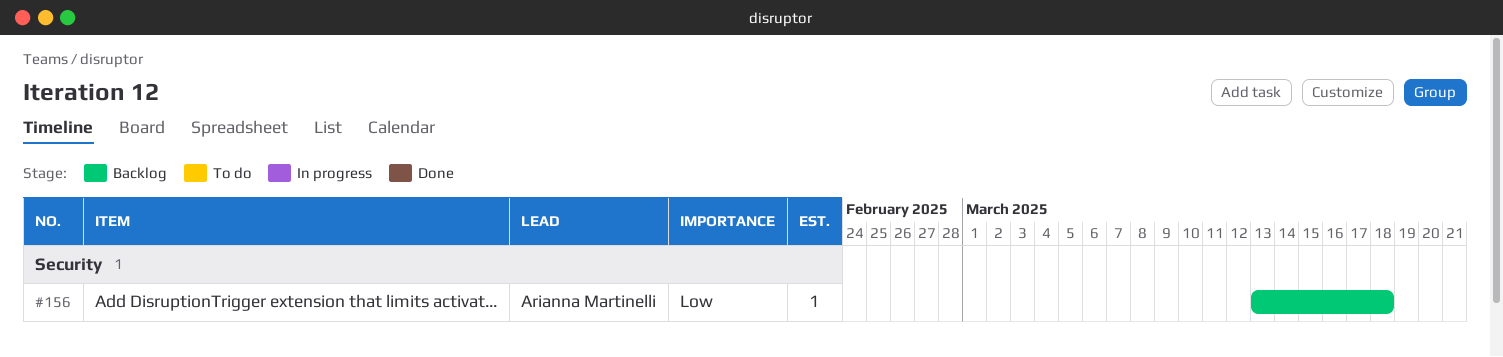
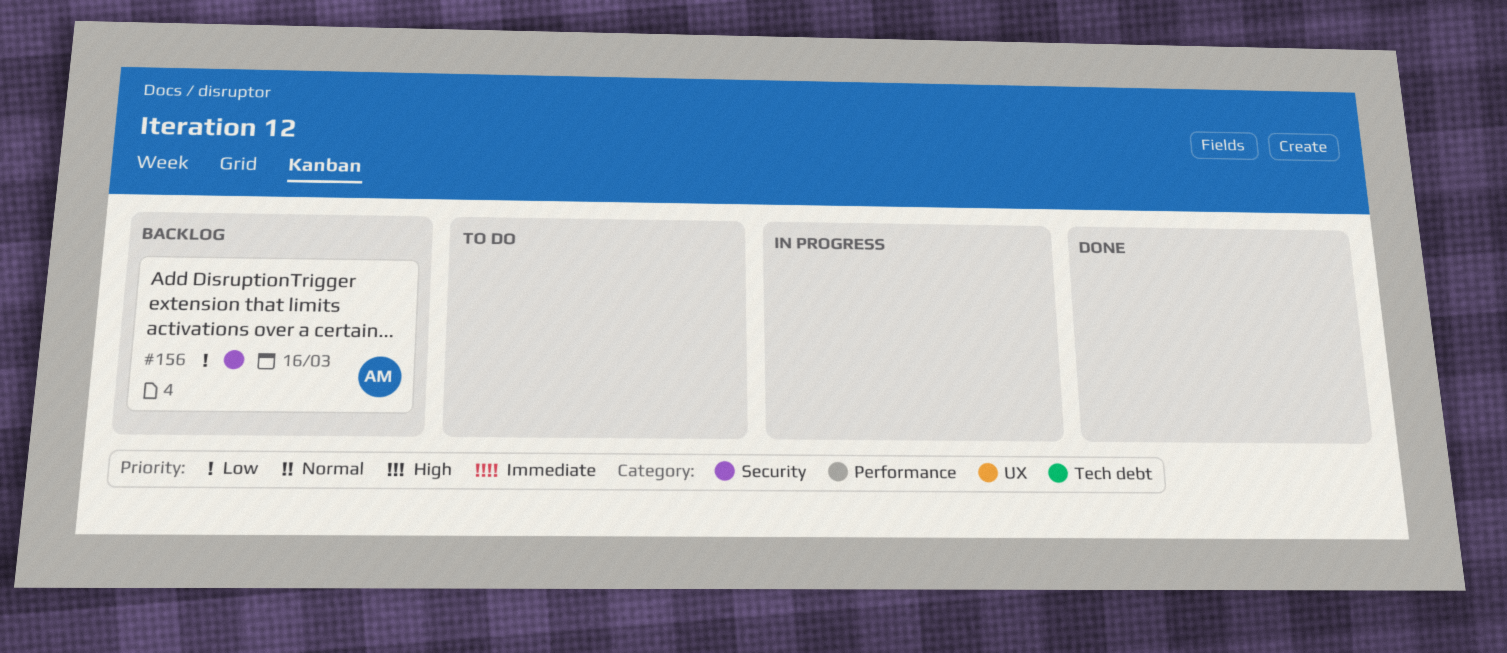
#156, due: Mar 18 -> Mar 16

